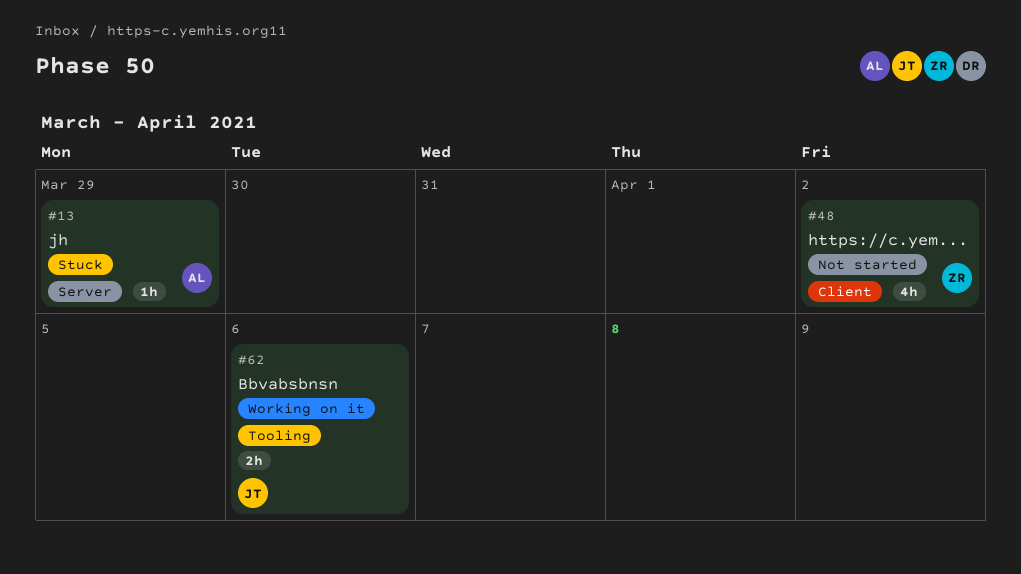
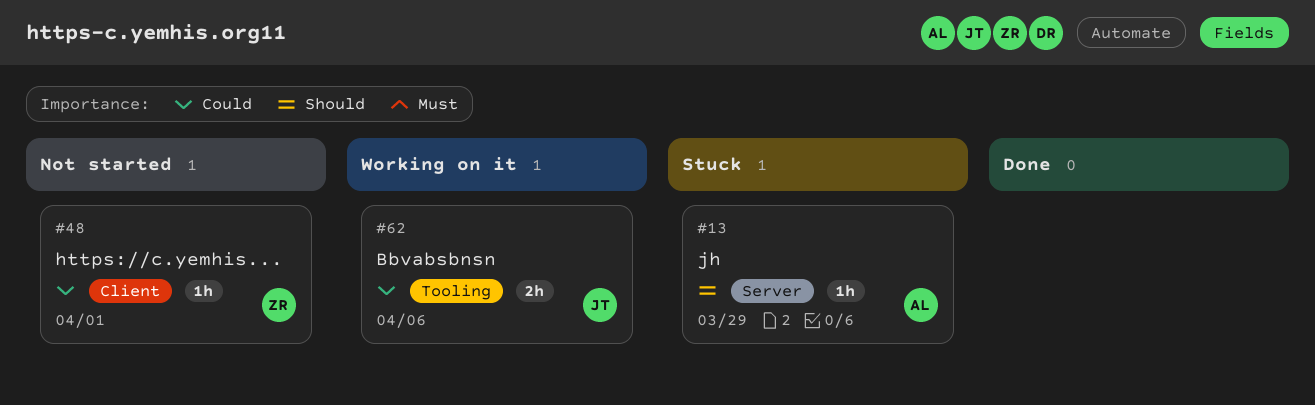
#48, estimate: 4h -> 1h
#48, due: Apr 2 -> Apr 1

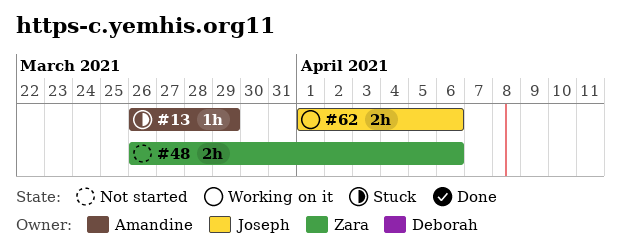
#48, estimate: 1h -> 2h
#48, due: Apr 1 -> Apr 6

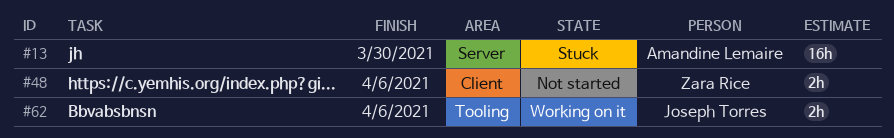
#13, estimate: 1h -> 16h
#13, due: Mar 29 -> Mar 30

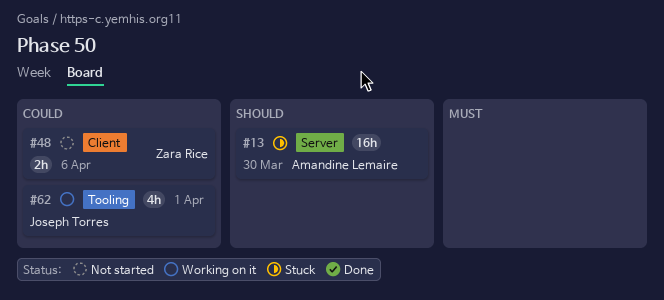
#62, estimate: 2h -> 4h
#62, due: Apr 6 -> Apr 1

